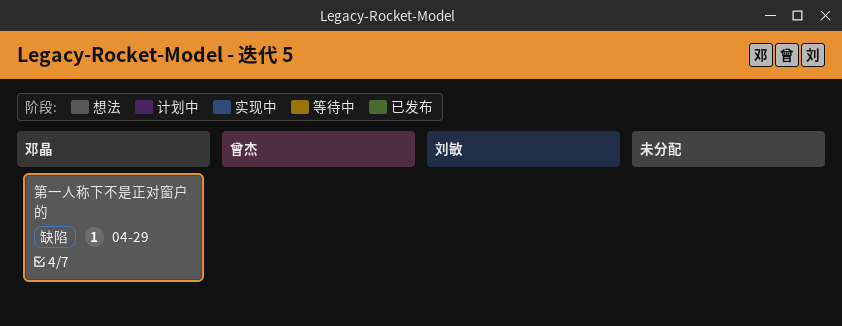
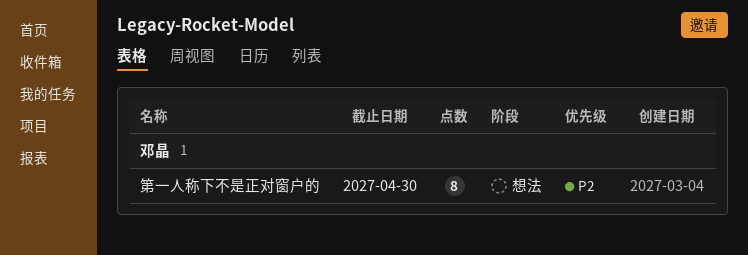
第一人称下不是正对窗户的, estimate: 1 -> 8
第一人称下不是正对窗户的, due: Apr 29 -> Apr 30

